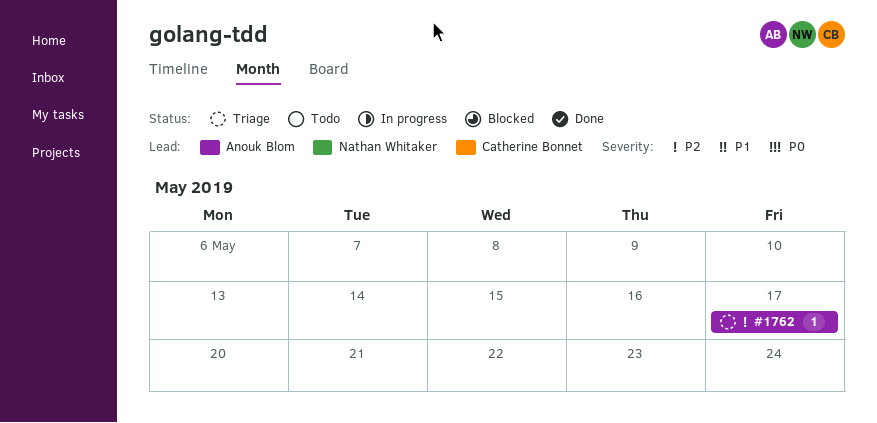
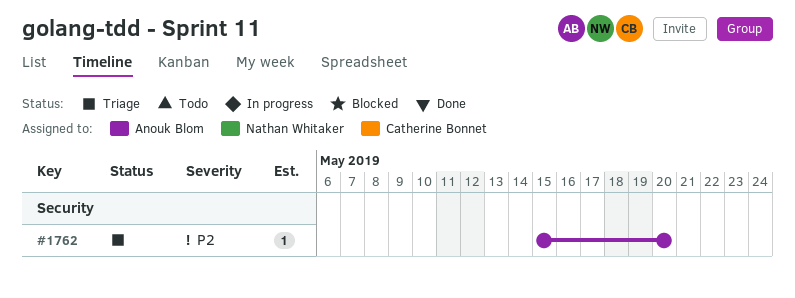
#1762, start: May 17 -> May 15
#1762, due: May 17 -> May 20

